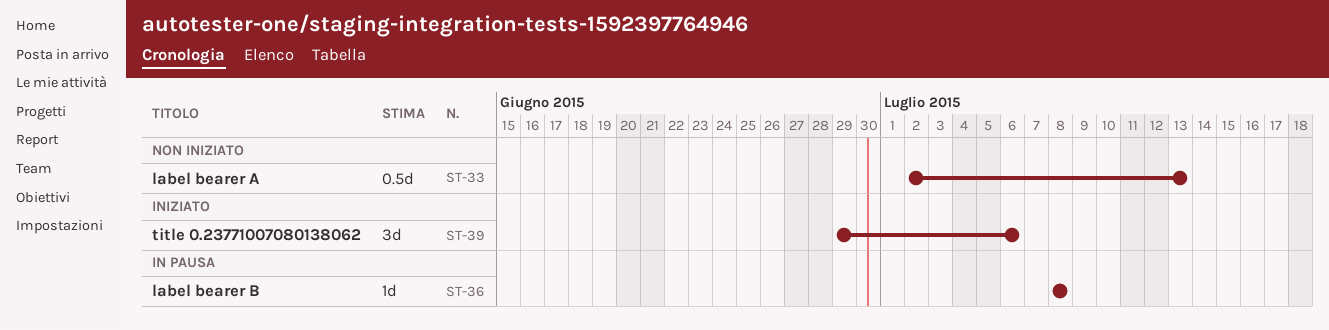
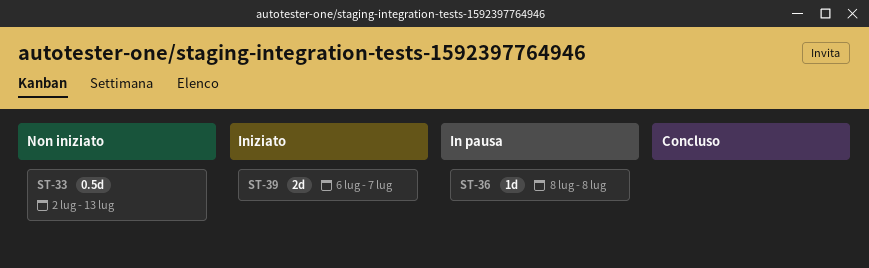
ST-39, estimate: 3d -> 2d
ST-39, start: Jun 29 -> Jul 6
ST-39, due: Jul 6 -> Jul 7

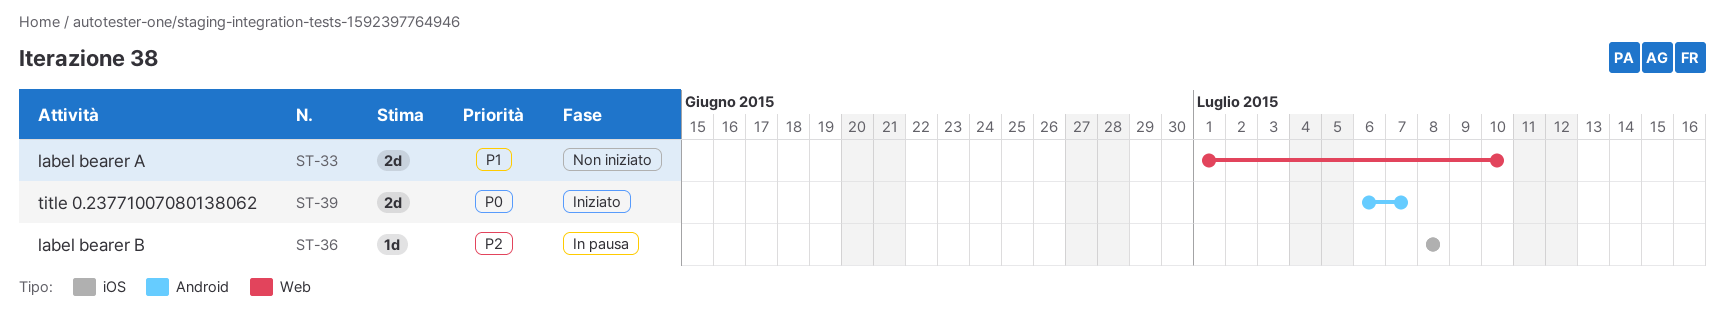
ST-33, estimate: 0.5d -> 2d
ST-33, start: Jul 2 -> Jul 1
ST-33, due: Jul 13 -> Jul 10

